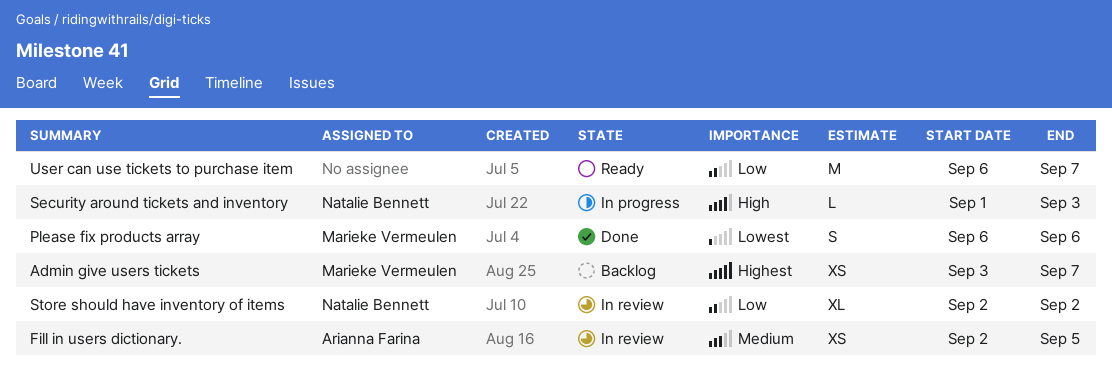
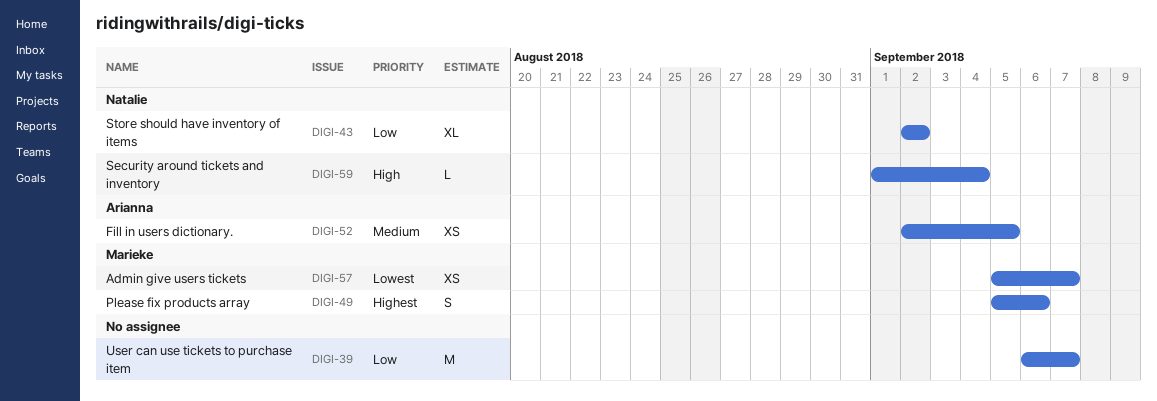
Admin give users tickets, priority: Highest -> Lowest
Admin give users tickets, start: Sep 3 -> Sep 5
Please fix products array, priority: Lowest -> Highest
Please fix products array, start: Sep 6 -> Sep 5
Security around tickets and inventory, due: Sep 3 -> Sep 4

